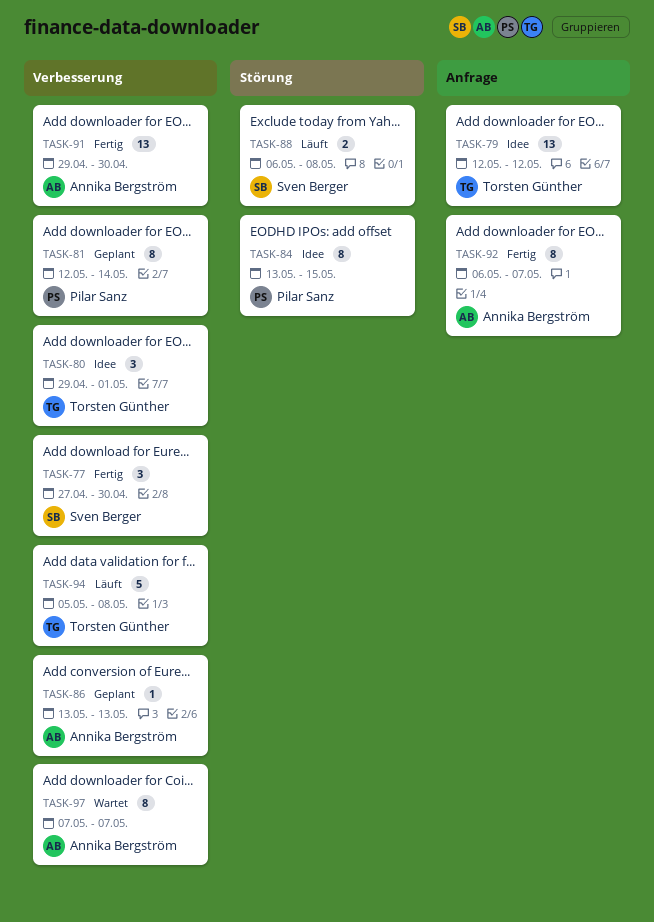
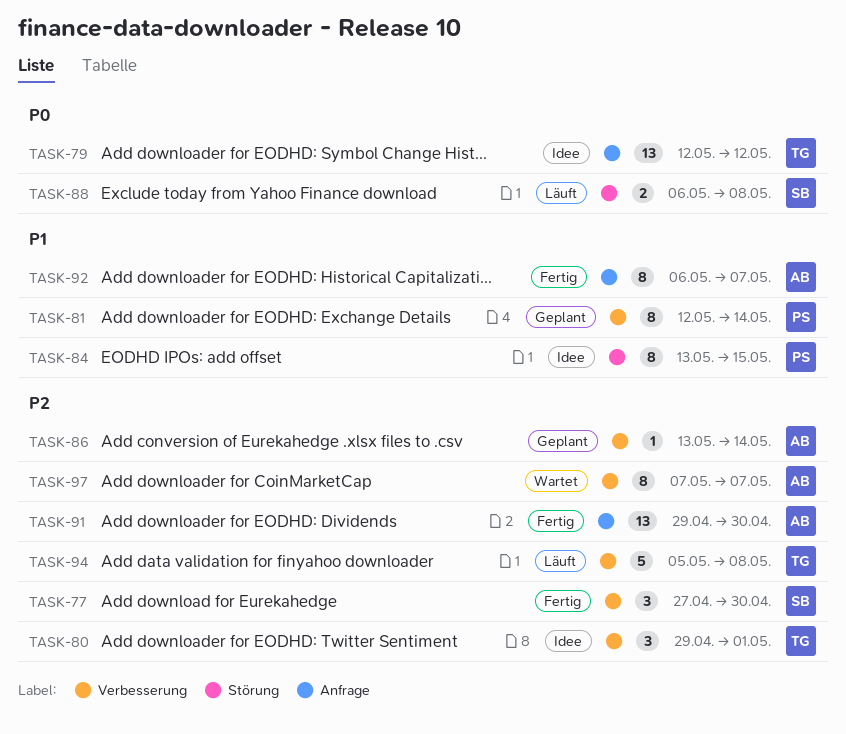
TASK-86, due: May 13 -> May 14
TASK-91, label: Verbesserung -> Anfrage

